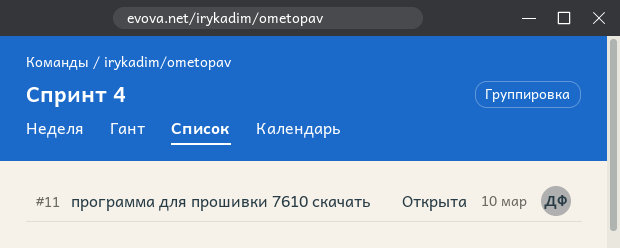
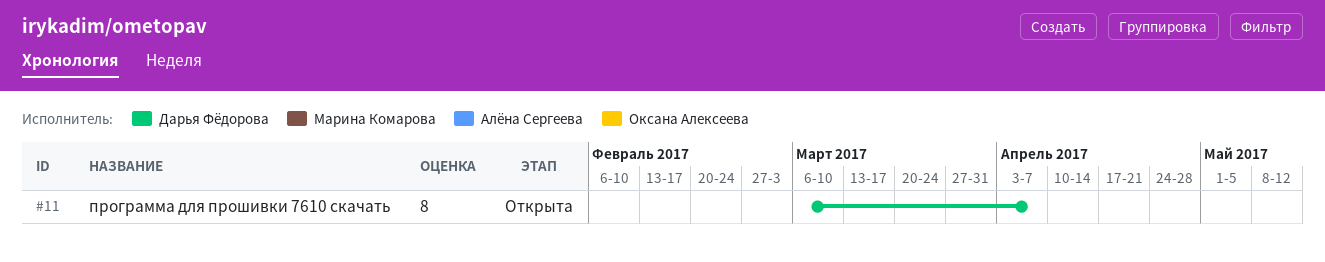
#11, due: Mar 10 -> Apr 7

